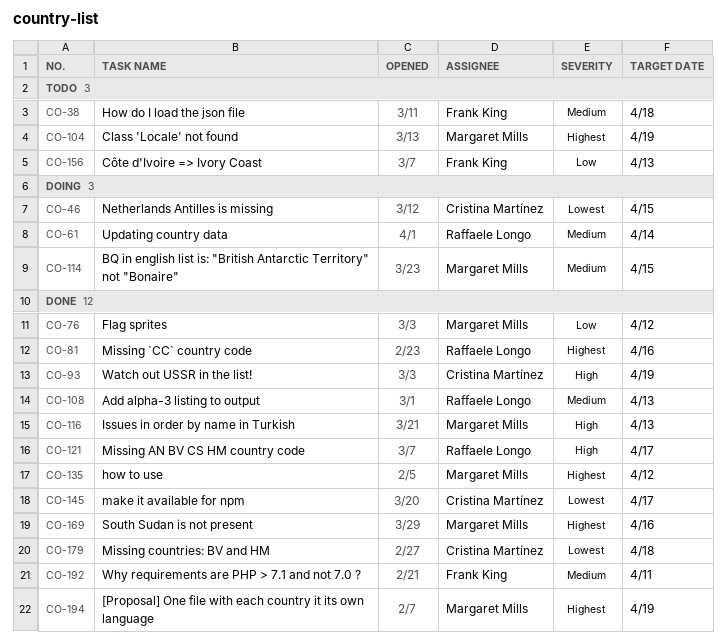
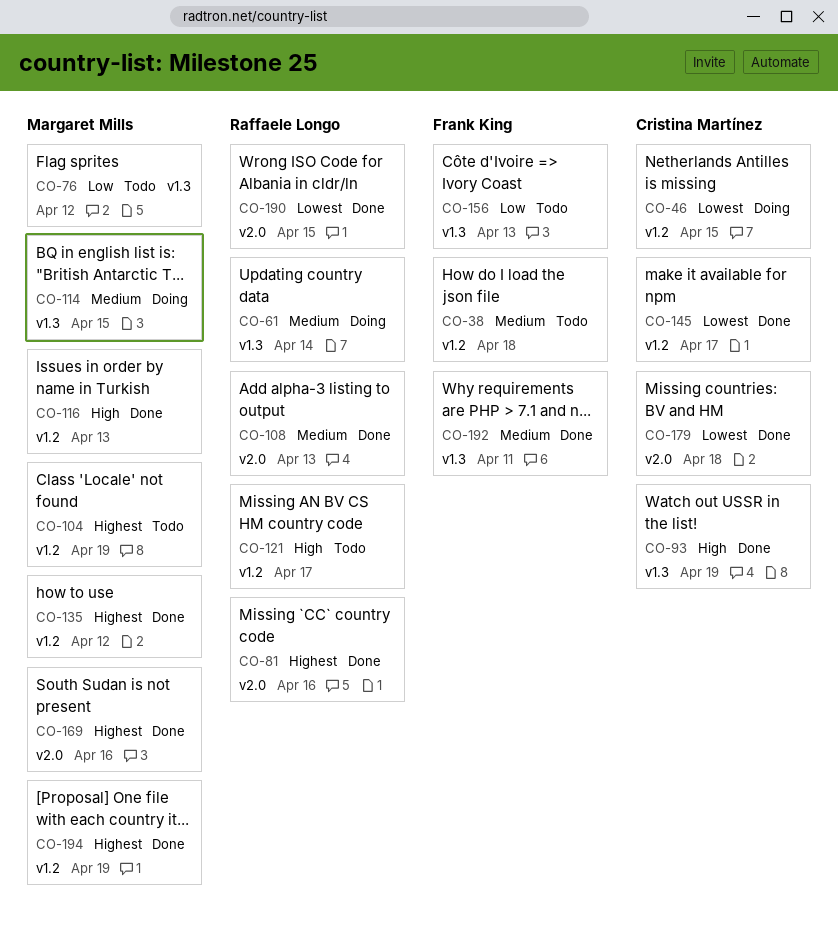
CO-76, status: Done -> Todo
CO-121, status: Done -> Todo
CO-190: none -> present

